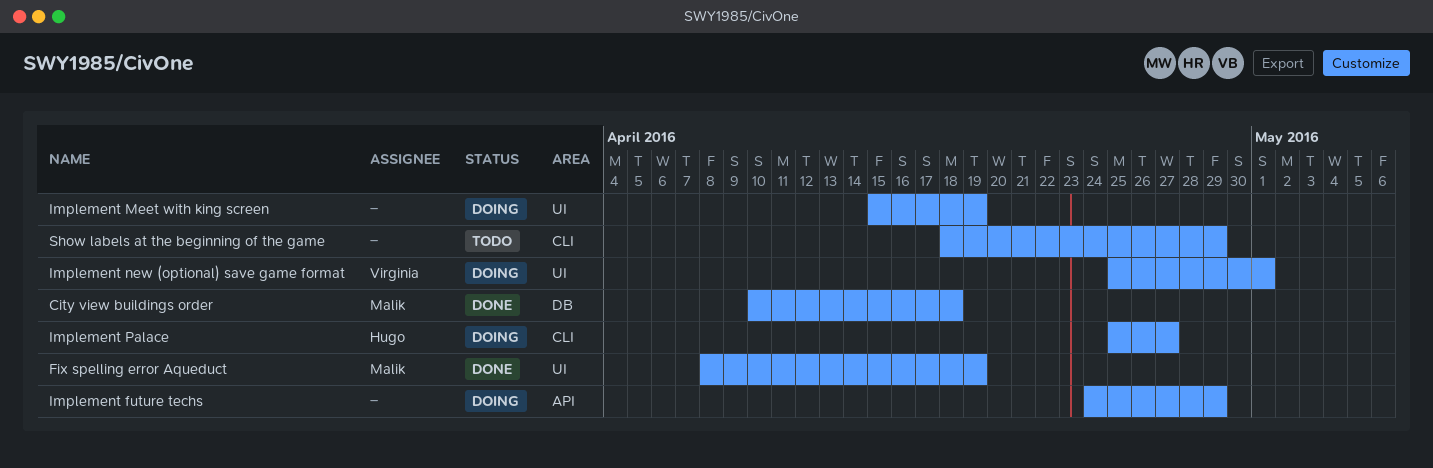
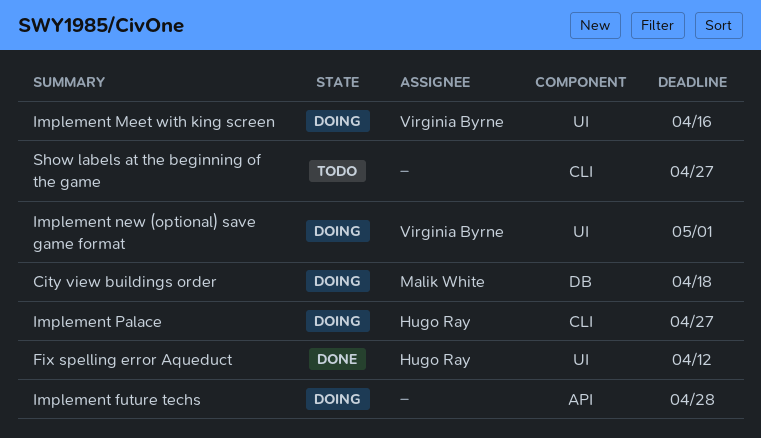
City view buildings order, status: Done -> Doing
Fix spelling error Aqueduct, owner: Malik White -> Hugo Ray
Fix spelling error Aqueduct, due: Apr 19 -> Apr 12
Implement future techs, due: Apr 29 -> Apr 28
Implement Meet with king screen, owner: none -> Virginia Byrne
Implement Meet with king screen, due: Apr 19 -> Apr 16
Show labels at the beginning of the game, due: Apr 29 -> Apr 27

